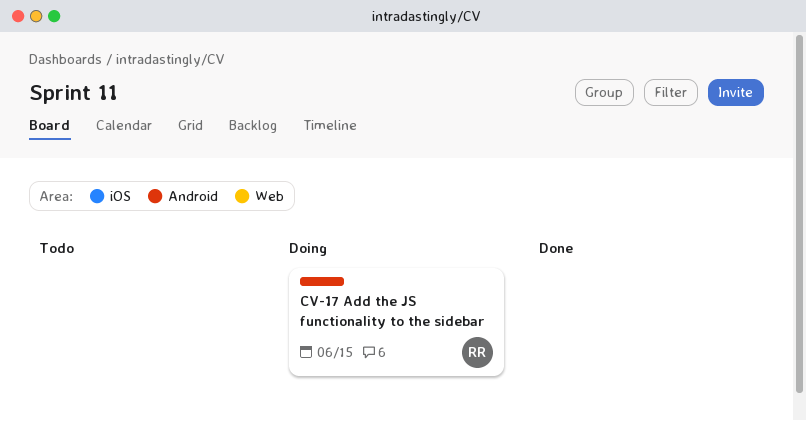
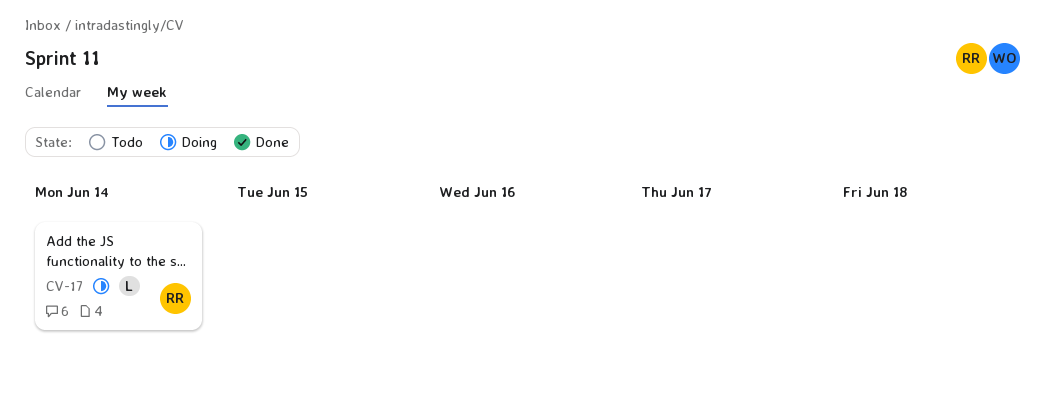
CV-17, day: Jun 15 -> Jun 14

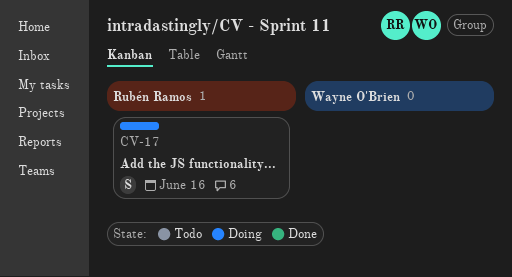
CV-17, estimate: L -> S
CV-17, day: Jun 14 -> Jun 16

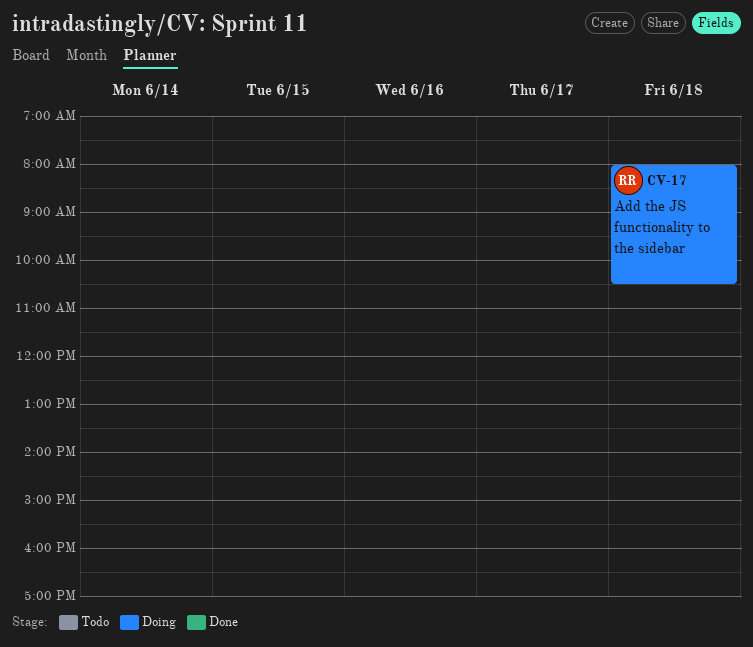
CV-17, day: Jun 16 -> Jun 18

